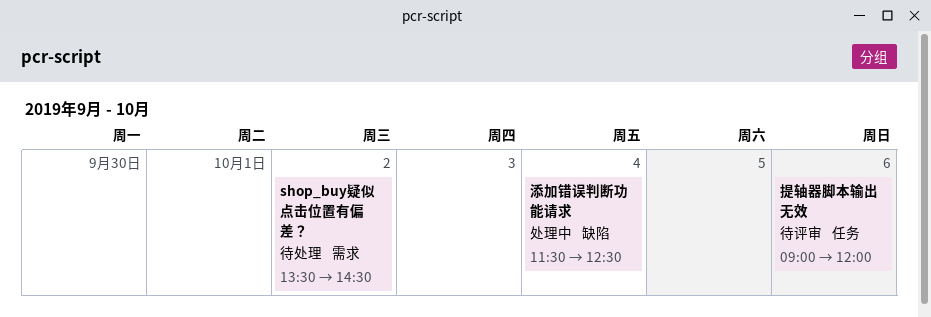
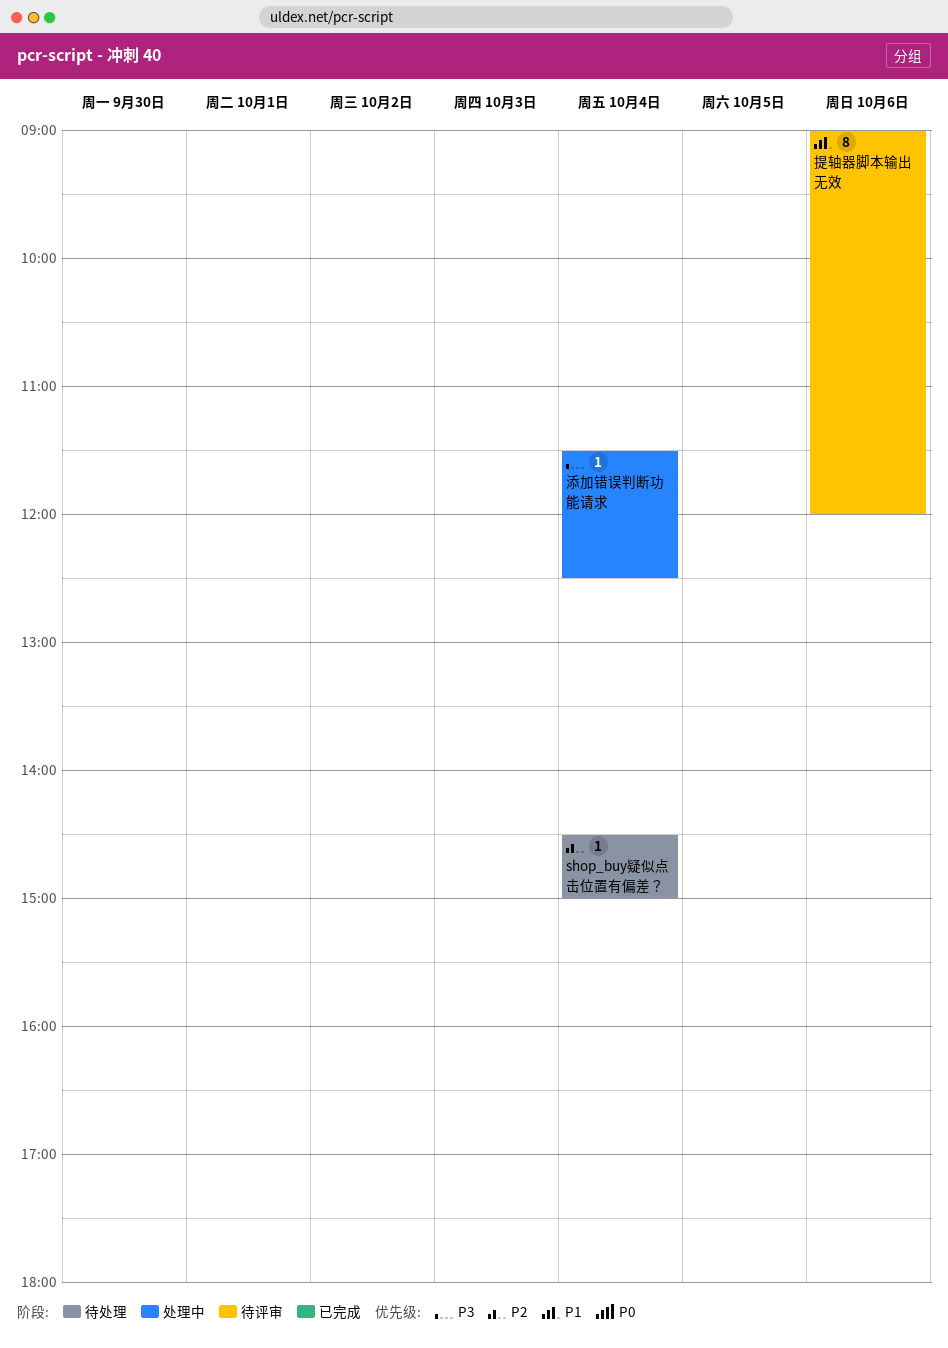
shop_buy疑似点击位置有偏差？, day: Oct 2 -> Oct 4
shop_buy疑似点击位置有偏差？, begins: 13:30 -> 14:30
shop_buy疑似点击位置有偏差？, ends: 14:30 -> 15:00

